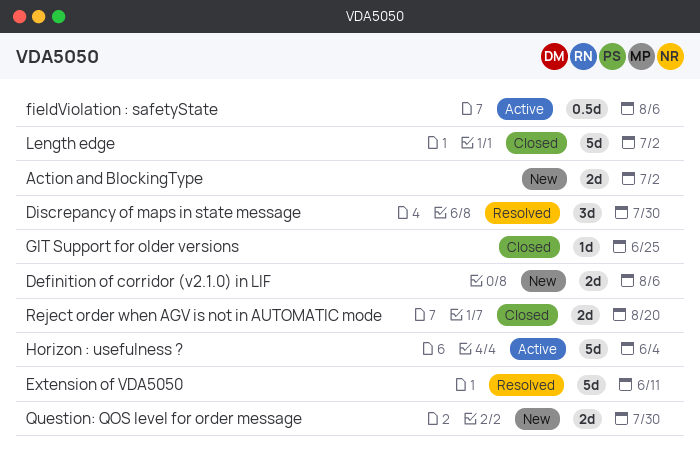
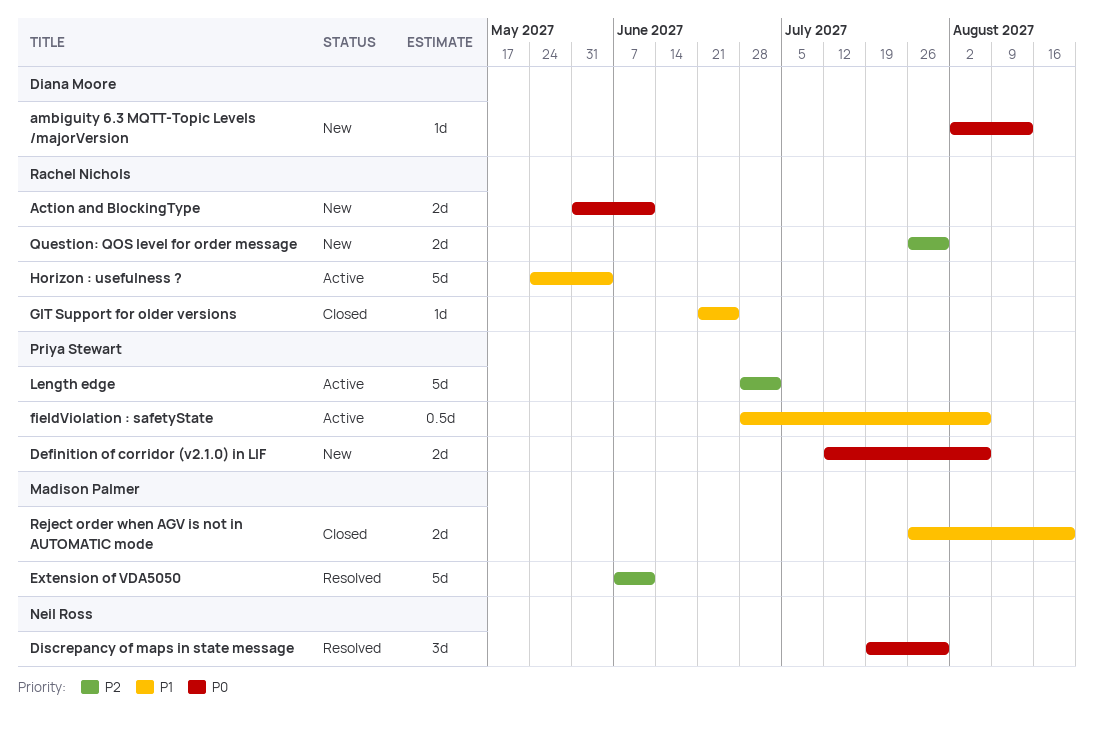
Action and BlockingType, due: Jul 2 -> Jun 11
ambiguity 6.3 MQTT-Topic Levels /majorVersion: none -> present
Length edge, status: Closed -> Active

